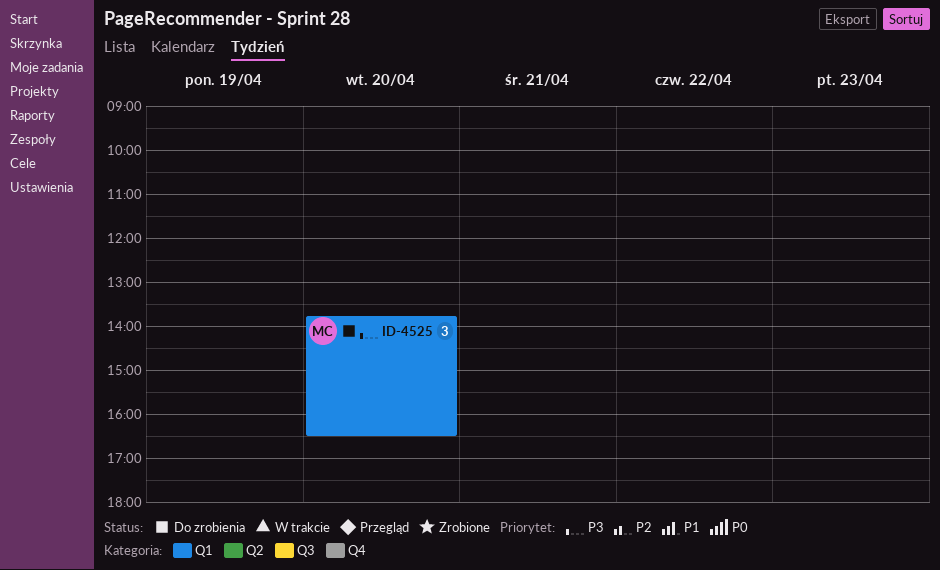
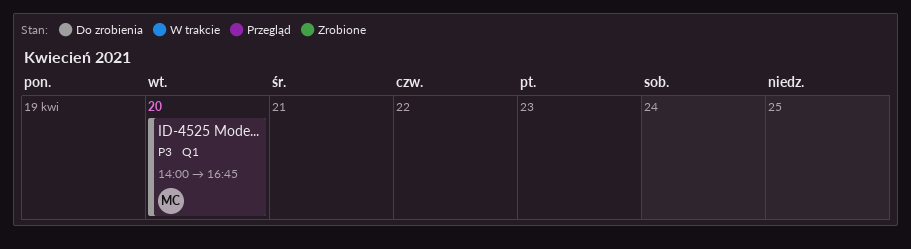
ID-4525, begins: 13:45 -> 14:00
ID-4525, ends: 16:30 -> 16:45

